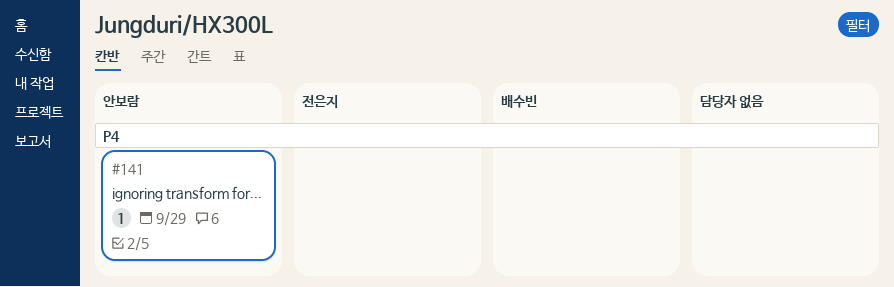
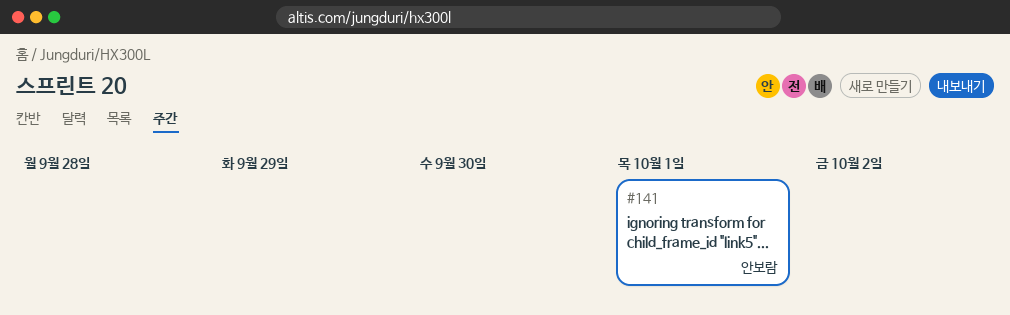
#141, due: Sep 29 -> Oct 1

